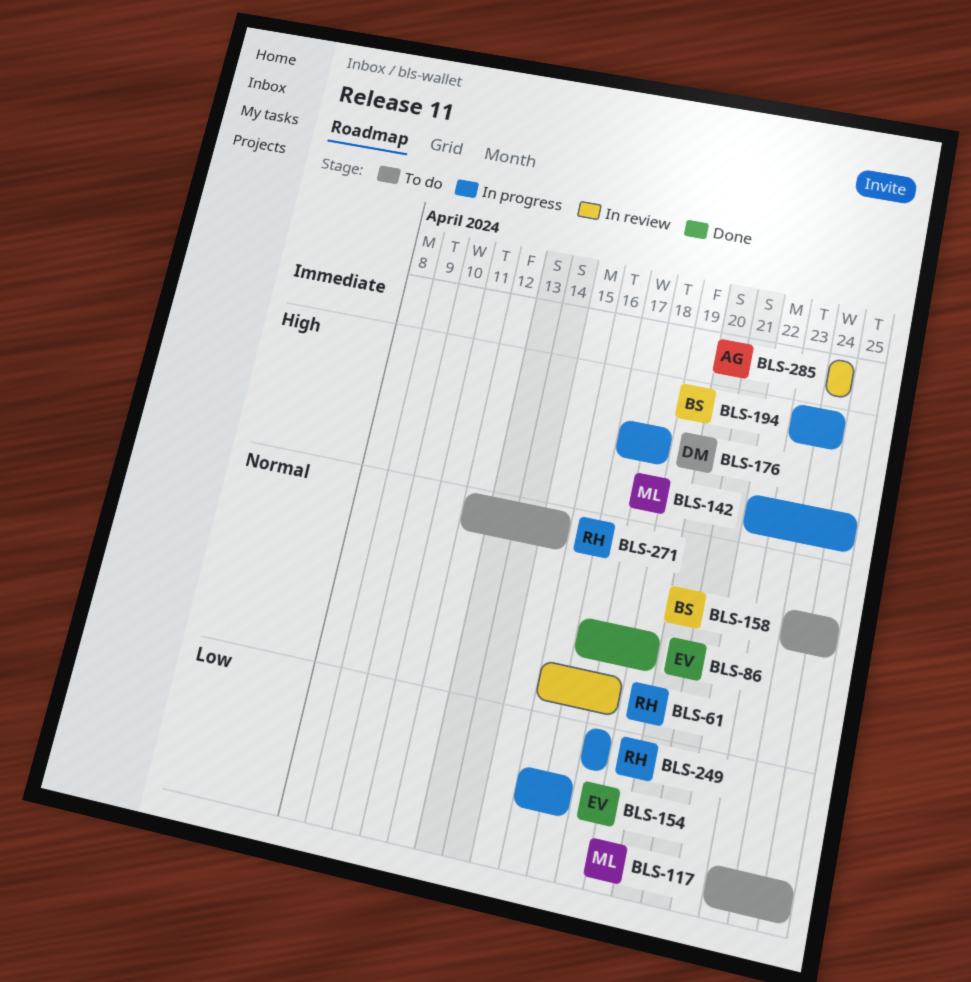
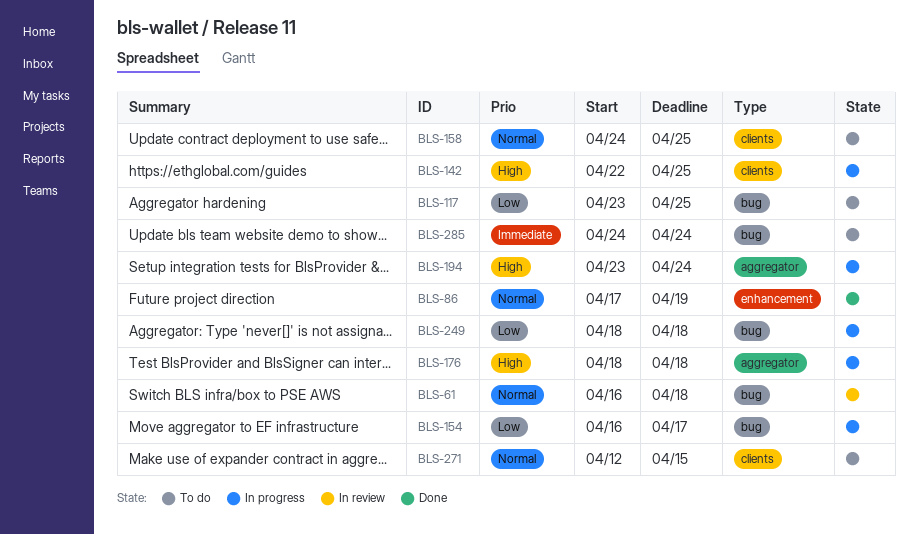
BLS-176, start: Apr 17 -> Apr 18
BLS-285, status: In review -> To do

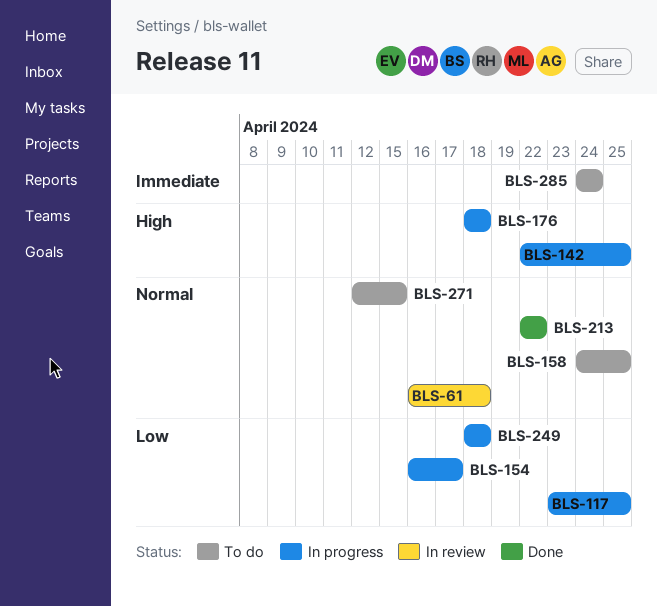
BLS-86: present -> none
BLS-117, status: To do -> In progress
BLS-194: present -> none
BLS-213: none -> present

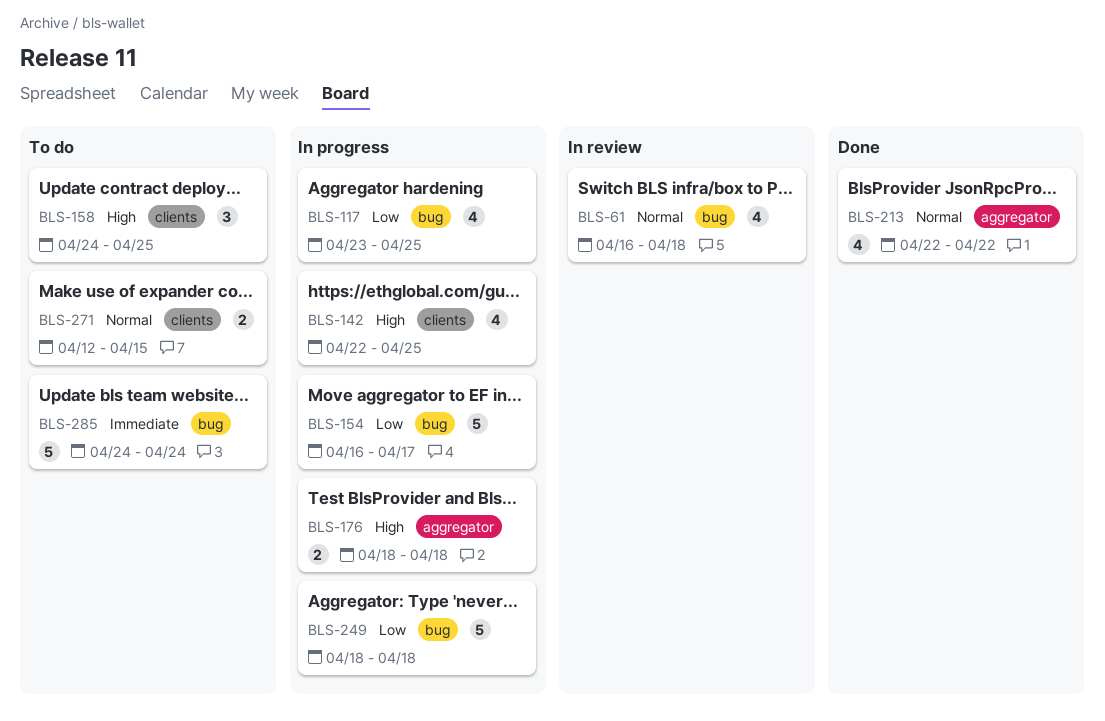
BLS-158, priority: Normal -> High

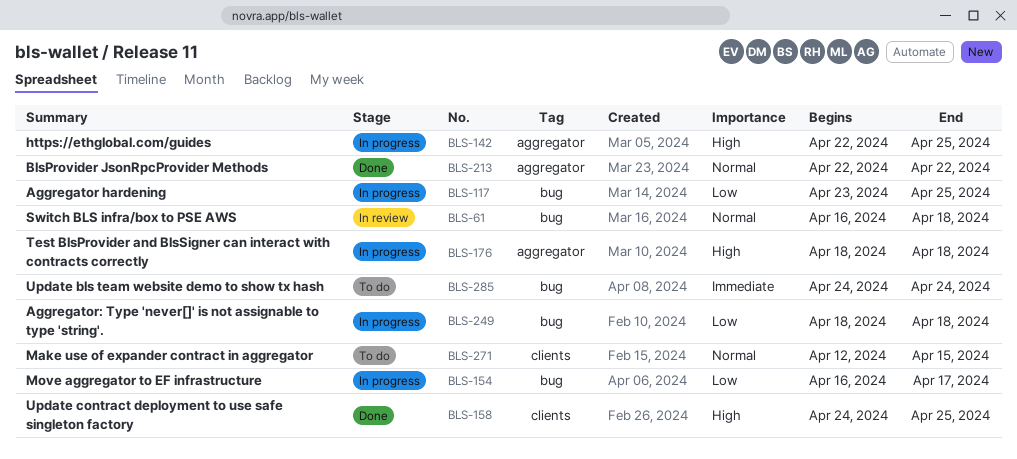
BLS-142, label: clients -> aggregator
BLS-158, status: To do -> Done

